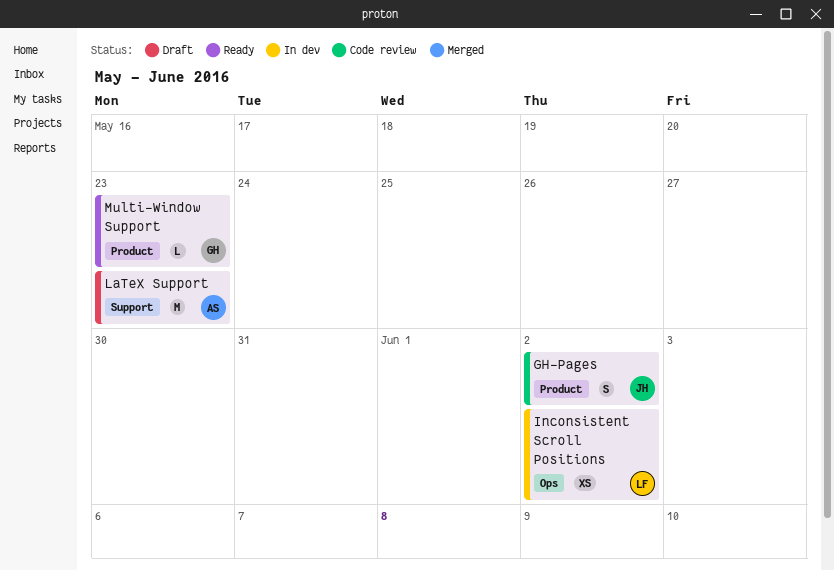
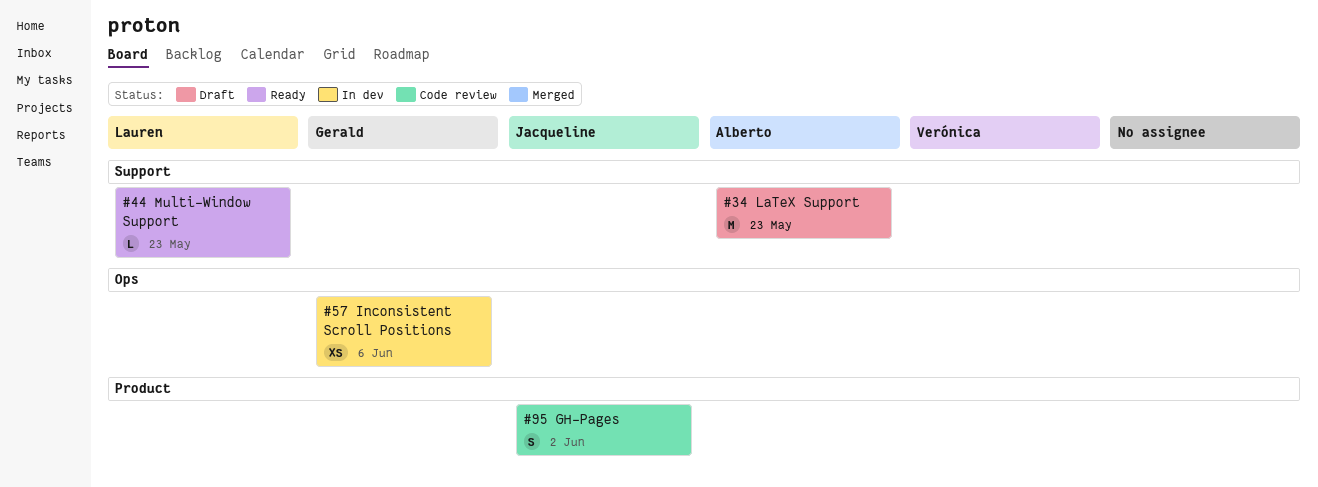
Inconsistent Scroll Positions, owner: Lauren -> Gerald
Inconsistent Scroll Positions, due: Jun 2 -> Jun 6
Multi-Window Support, owner: Gerald -> Lauren
Multi-Window Support, label: Product -> Support

